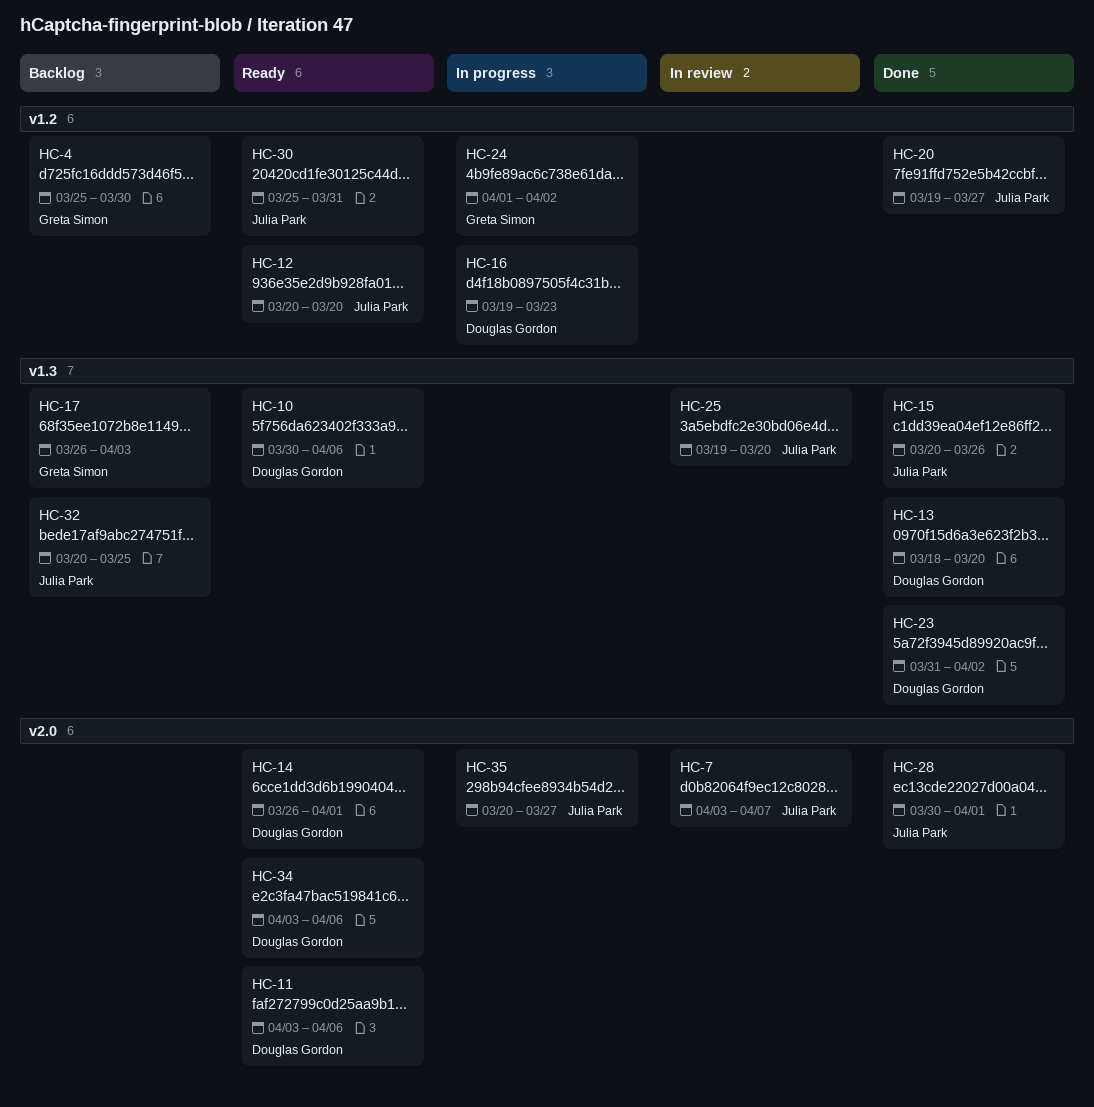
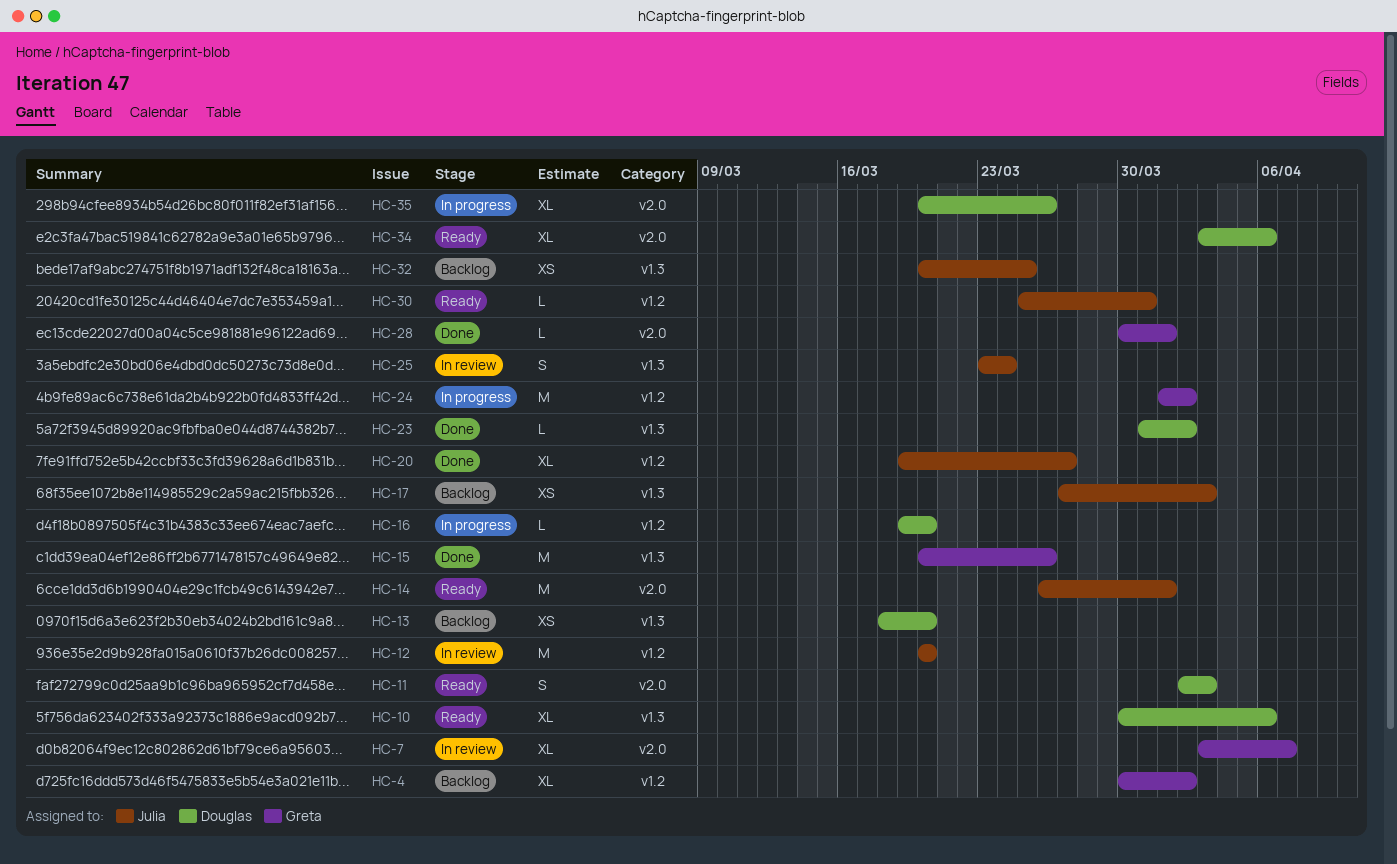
HC-4, start: Mar 25 -> Mar 30
HC-4, due: Mar 30 -> Apr 2
HC-7, owner: Julia Park -> Greta Simon
HC-11, start: Apr 3 -> Apr 2
HC-11, due: Apr 6 -> Apr 3
HC-12, status: Ready -> In review
HC-13, status: Done -> Backlog
HC-14, owner: Douglas Gordon -> Julia Park
HC-15, owner: Julia Park -> Greta Simon
HC-16, due: Mar 23 -> Mar 20
HC-17, owner: Greta Simon -> Julia Park
HC-17, start: Mar 26 -> Mar 27
HC-25, start: Mar 19 -> Mar 23
HC-25, due: Mar 20 -> Mar 24
HC-28, owner: Julia Park -> Greta Simon
HC-35, owner: Julia Park -> Douglas Gordon
HC-35, due: Mar 27 -> Mar 26

